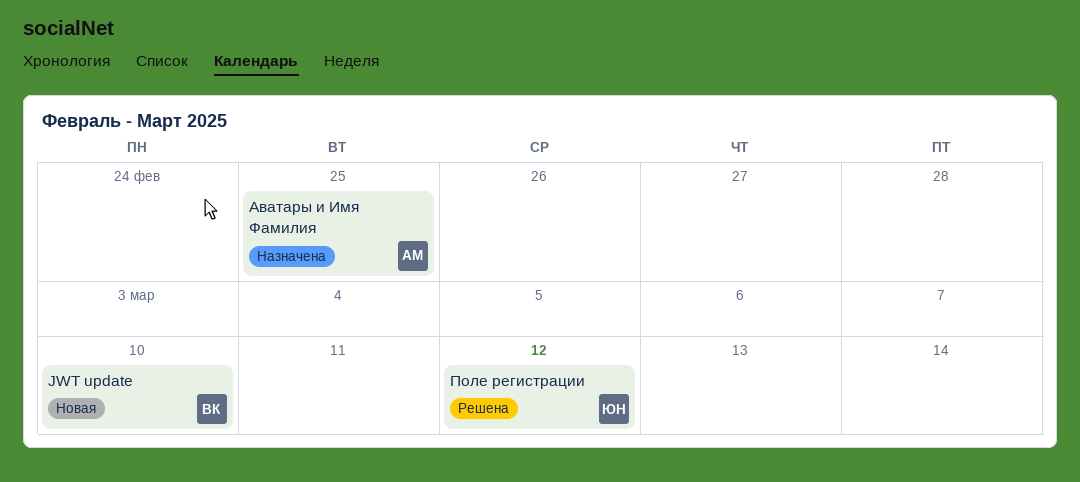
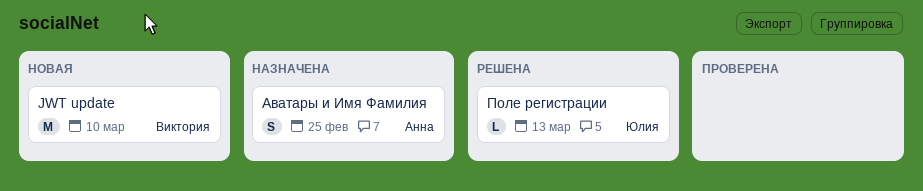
Поле регистрации, due: Mar 12 -> Mar 13

